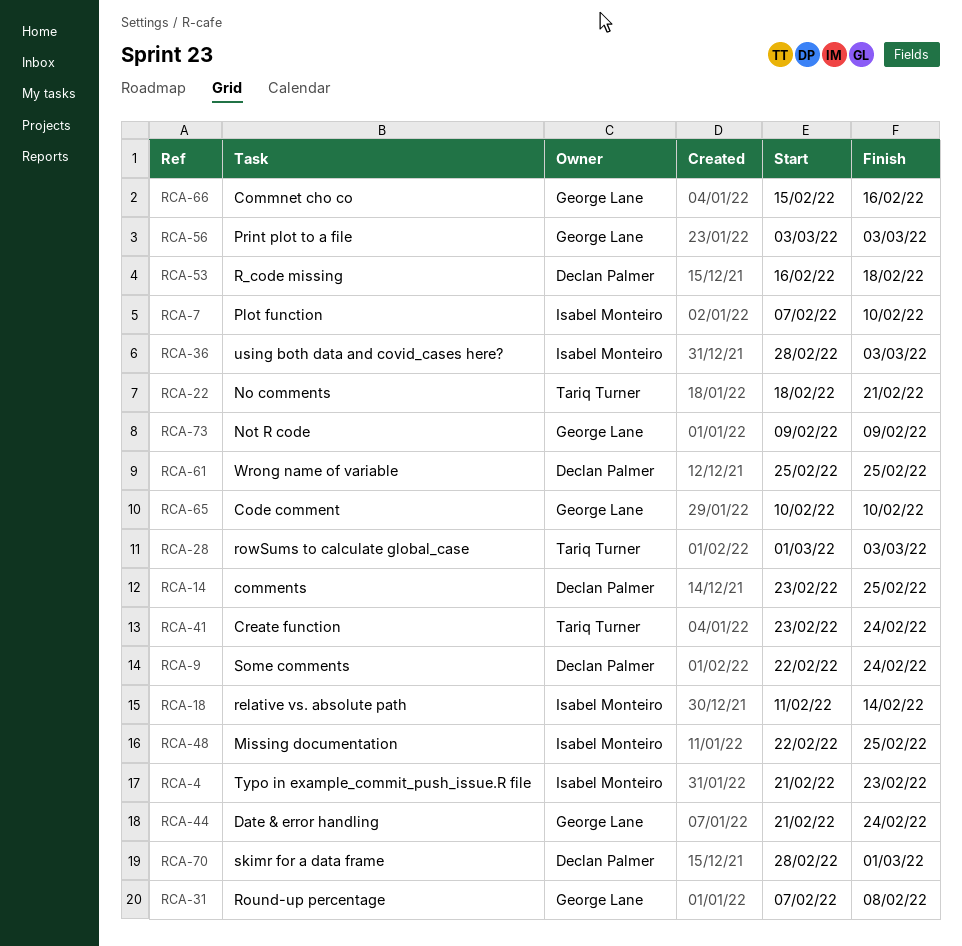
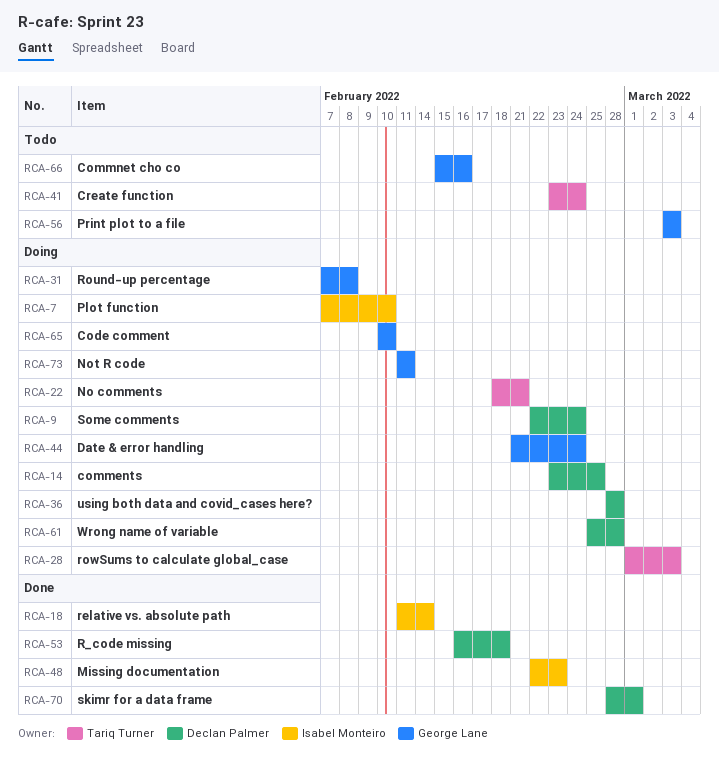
RCA-4: present -> none
RCA-36, owner: Isabel Monteiro -> Declan Palmer
RCA-36, due: Mar 3 -> Feb 28
RCA-48, due: Feb 25 -> Feb 23
RCA-61, due: Feb 25 -> Feb 28
RCA-73, start: Feb 9 -> Feb 11
RCA-73, due: Feb 9 -> Feb 11

